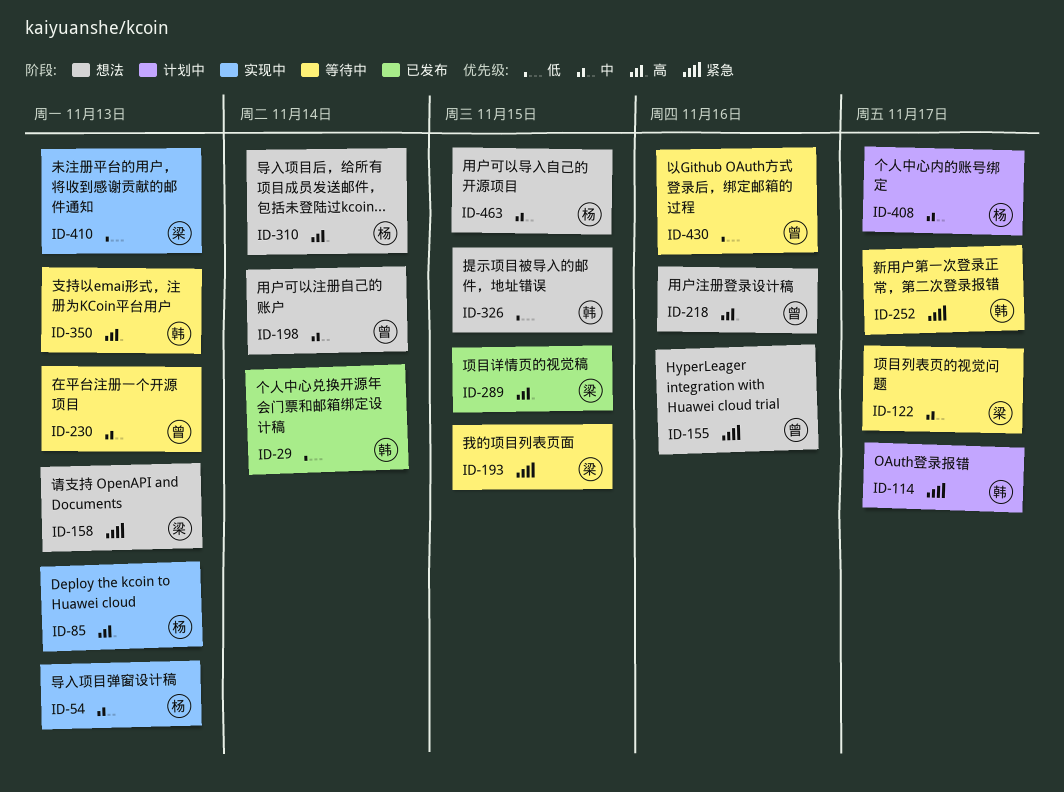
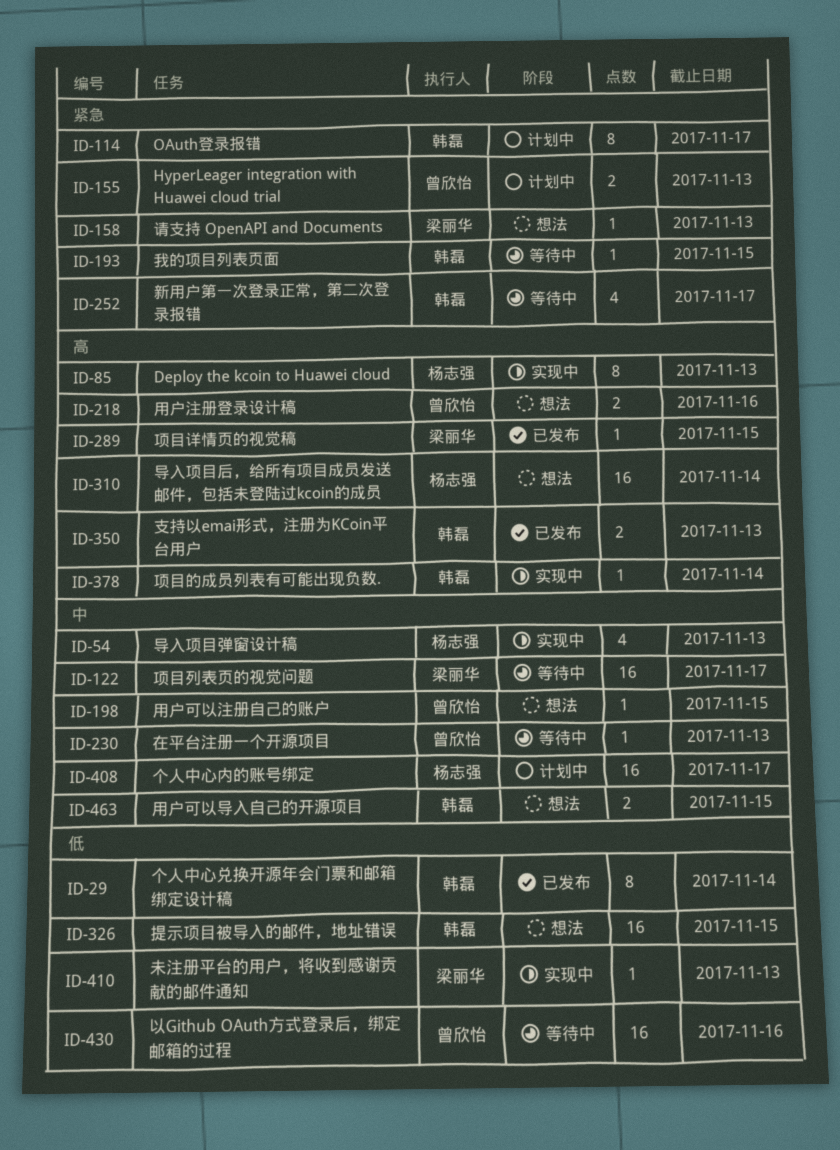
ID-155, status: 想法 -> 计划中
ID-155, due: Nov 16 -> Nov 13
ID-193, owner: 梁丽华 -> 韩磊
ID-198, due: Nov 14 -> Nov 15
ID-350, status: 等待中 -> 已发布
ID-378: none -> present
ID-463, owner: 杨志强 -> 韩磊

